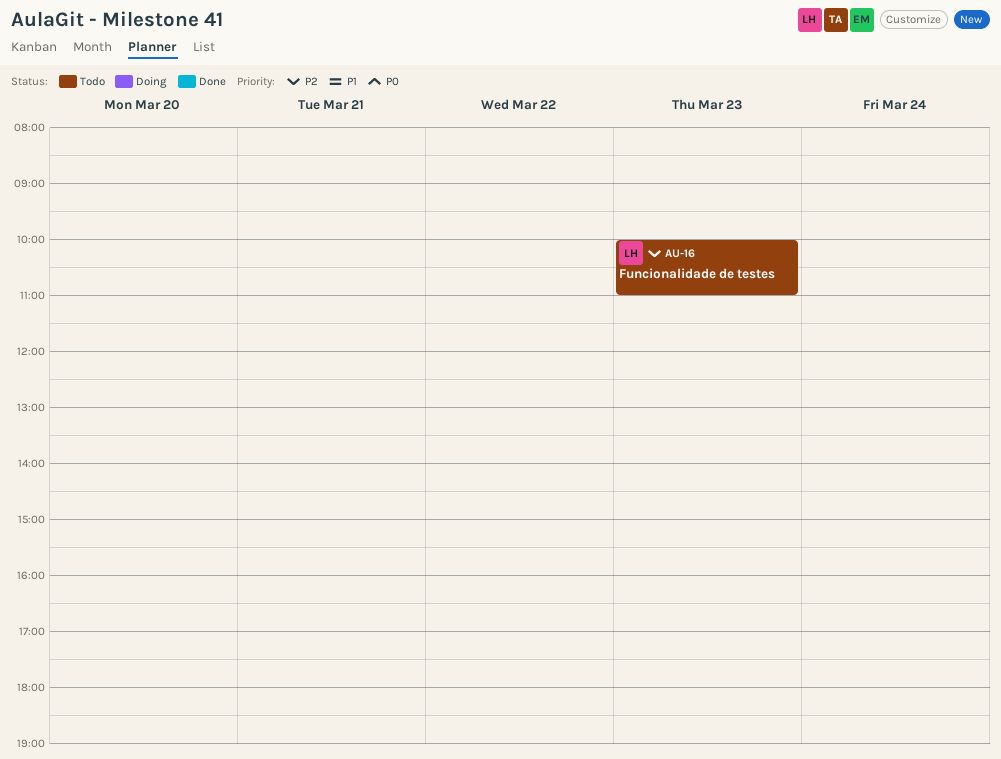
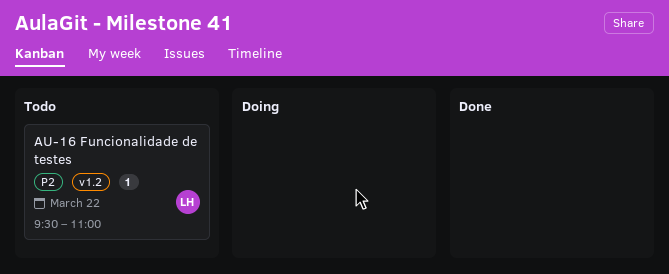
AU-16, day: Mar 23 -> Mar 22
AU-16, begins: 10:00 -> 09:30

